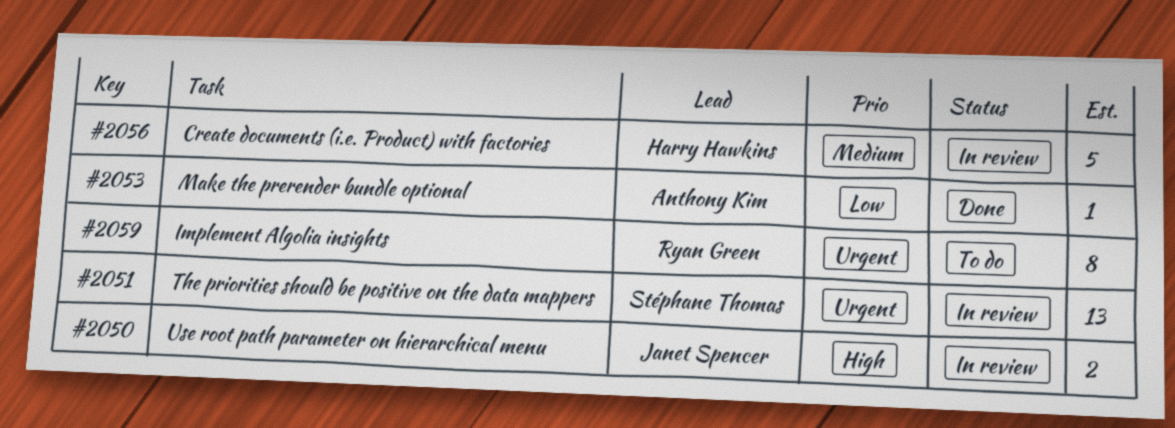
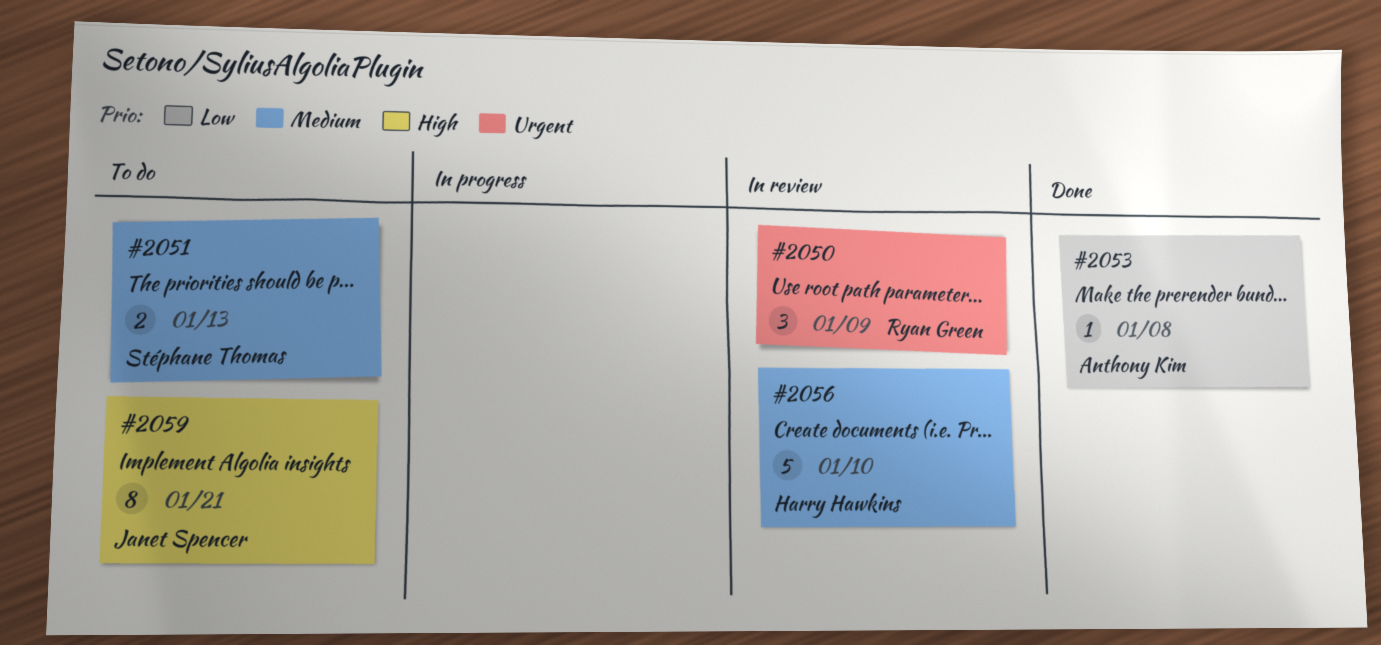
#2050, owner: Janet Spencer -> Ryan Green
#2050, priority: High -> Urgent
#2050, estimate: 2 -> 3
#2051, status: In review -> To do
#2051, priority: Urgent -> Medium
#2051, estimate: 13 -> 2
#2059, owner: Ryan Green -> Janet Spencer
#2059, priority: Urgent -> High

